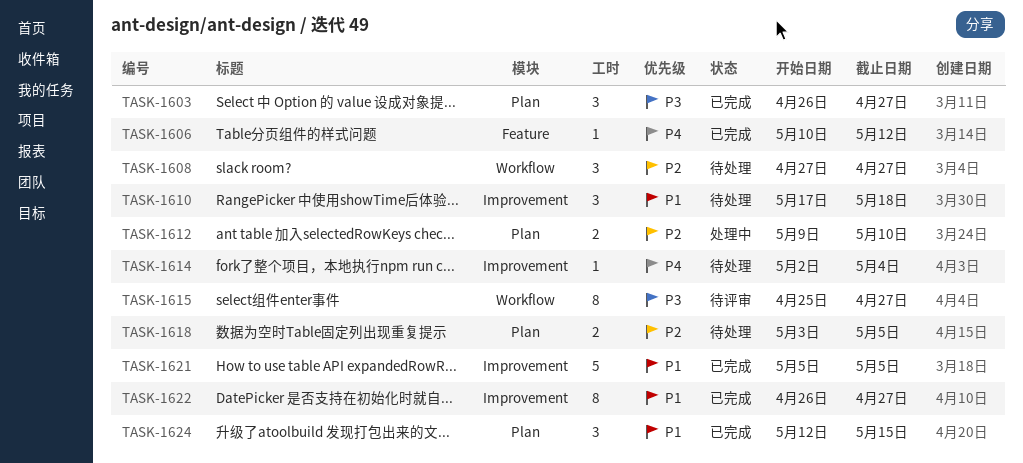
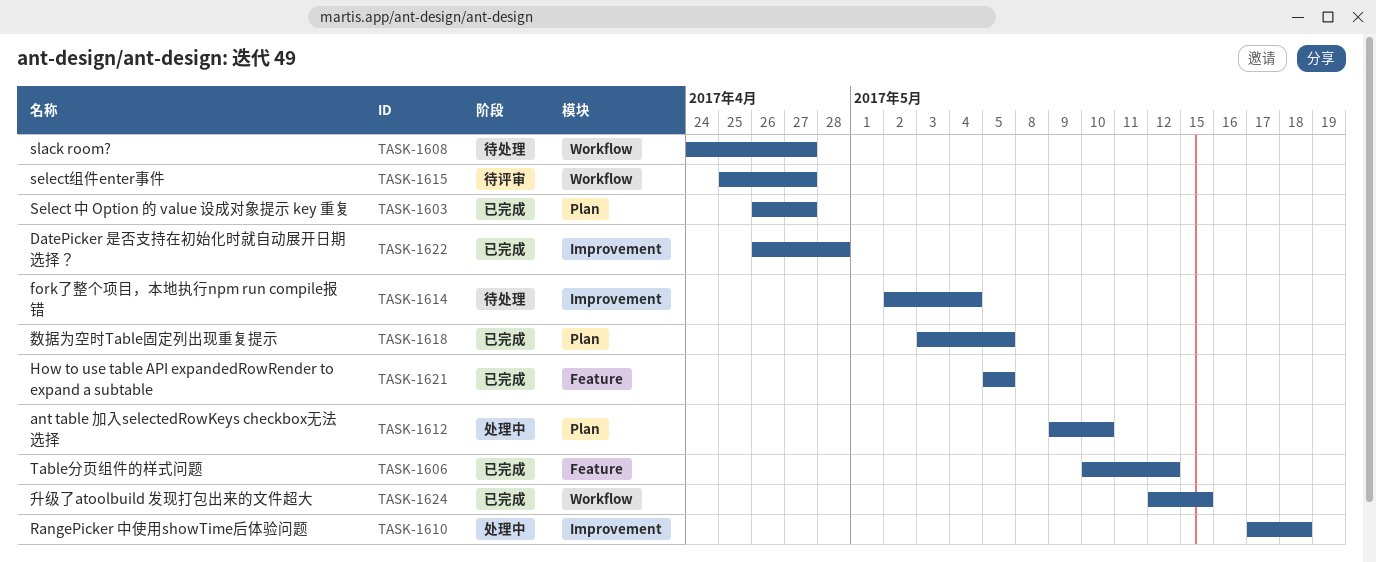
TASK-1608, start: Apr 27 -> Apr 24
TASK-1610, status: 待处理 -> 处理中
TASK-1618, status: 待处理 -> 已完成
TASK-1621, label: Improvement -> Feature
TASK-1622, due: Apr 27 -> Apr 28
TASK-1624, label: Plan -> Workflow

